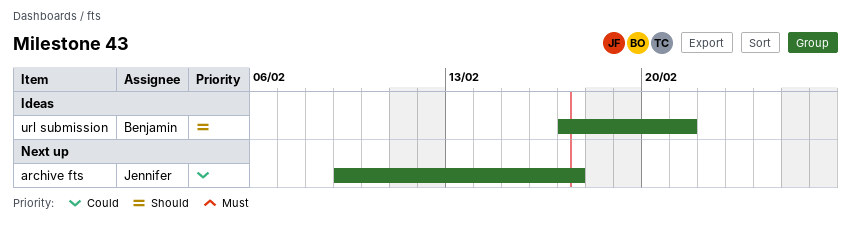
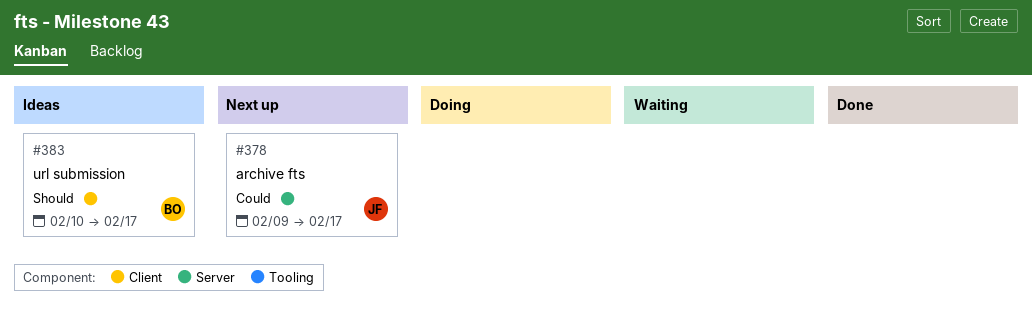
url submission, start: Feb 17 -> Feb 10
url submission, due: Feb 21 -> Feb 17

